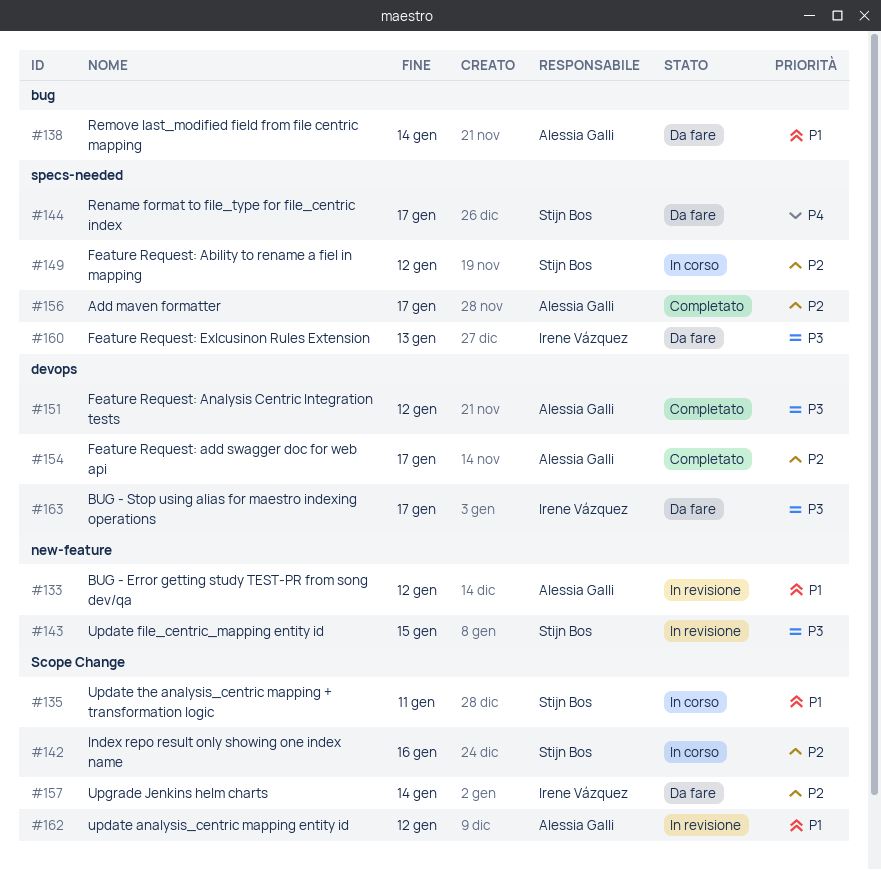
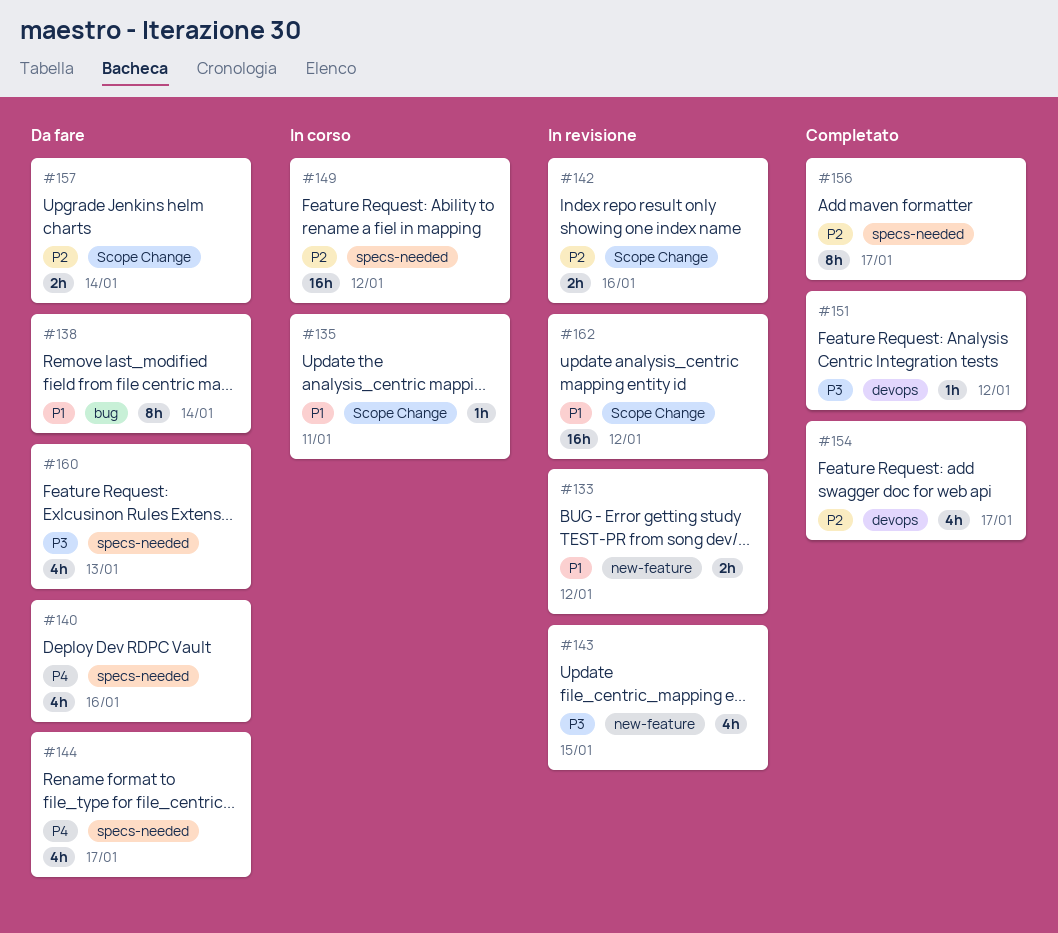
#140: none -> present
#142, status: In corso -> In revisione
#163: present -> none

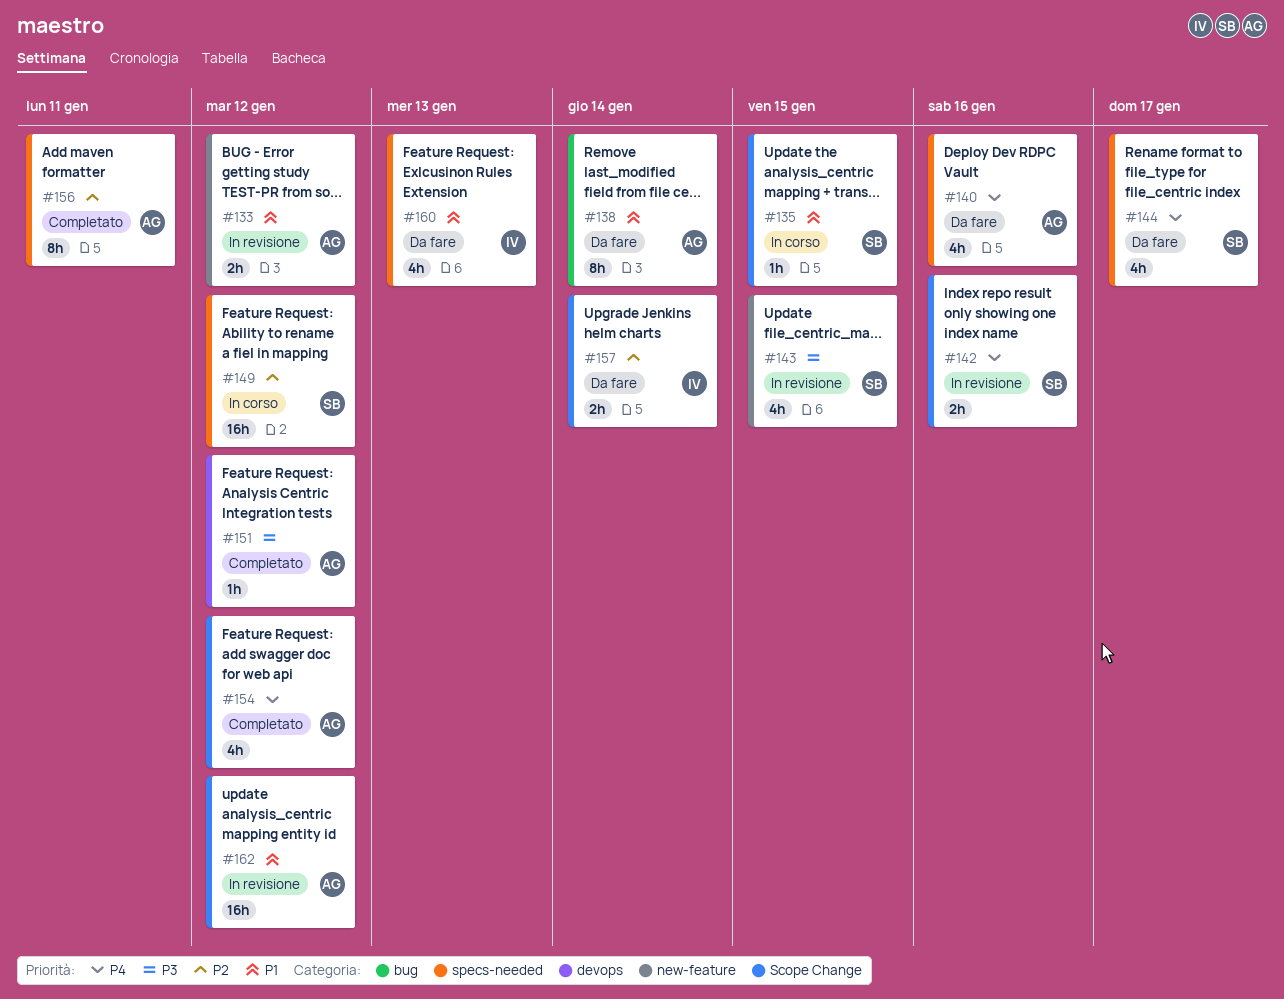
#135, due: Jan 11 -> Jan 15
#142, priority: P2 -> P4
#154, priority: P2 -> P4
#154, label: devops -> Scope Change
#154, due: Jan 17 -> Jan 12
#156, due: Jan 17 -> Jan 11
#160, priority: P3 -> P1

